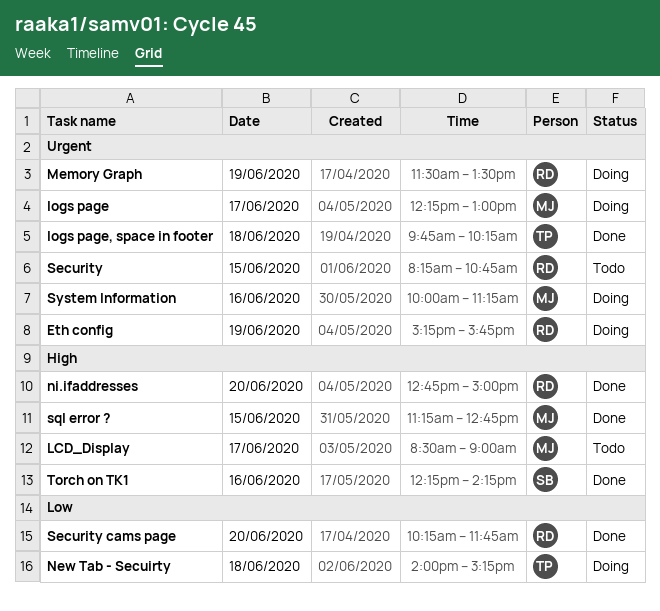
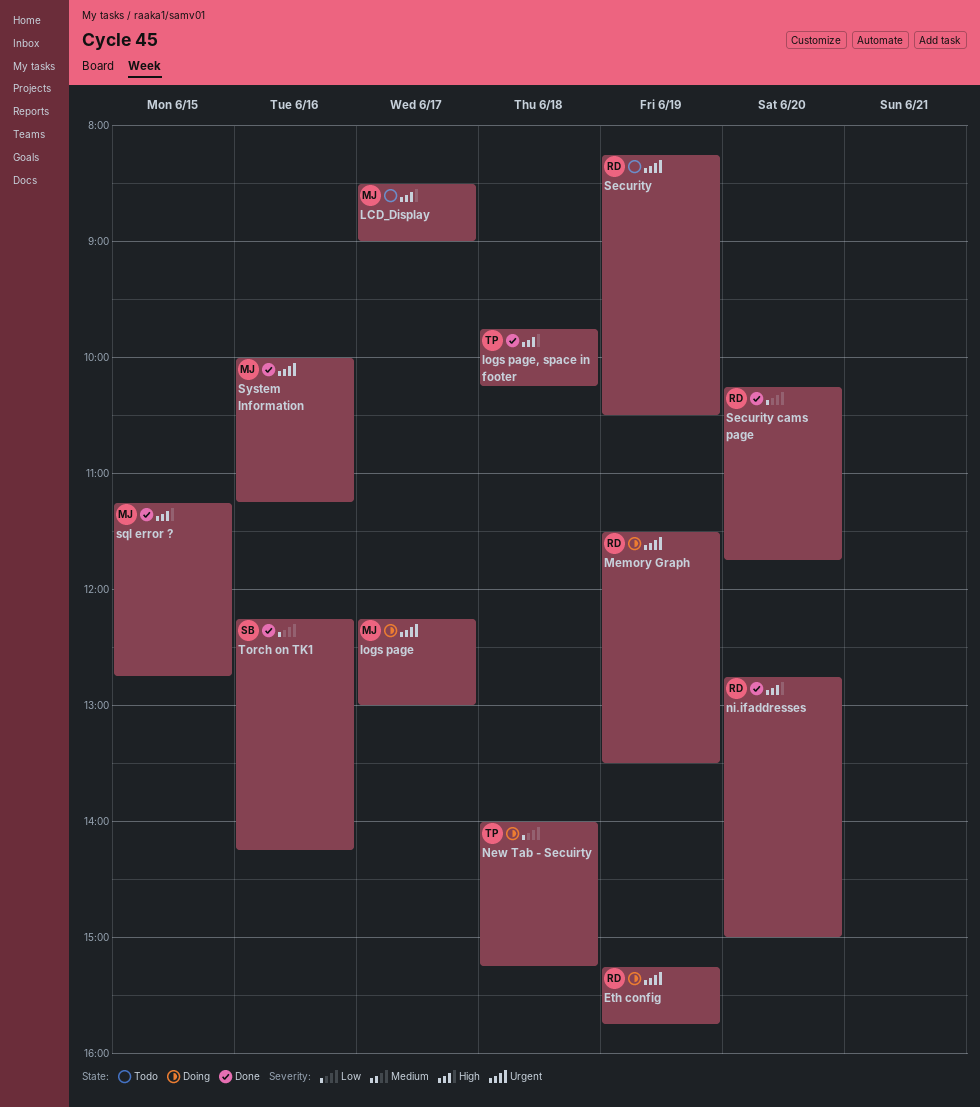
logs page, space in footer, priority: Urgent -> High
Security, day: Jun 15 -> Jun 19
Security, ends: 10:45 -> 10:30
System Information, status: Doing -> Done
Torch on TK1, priority: High -> Low

